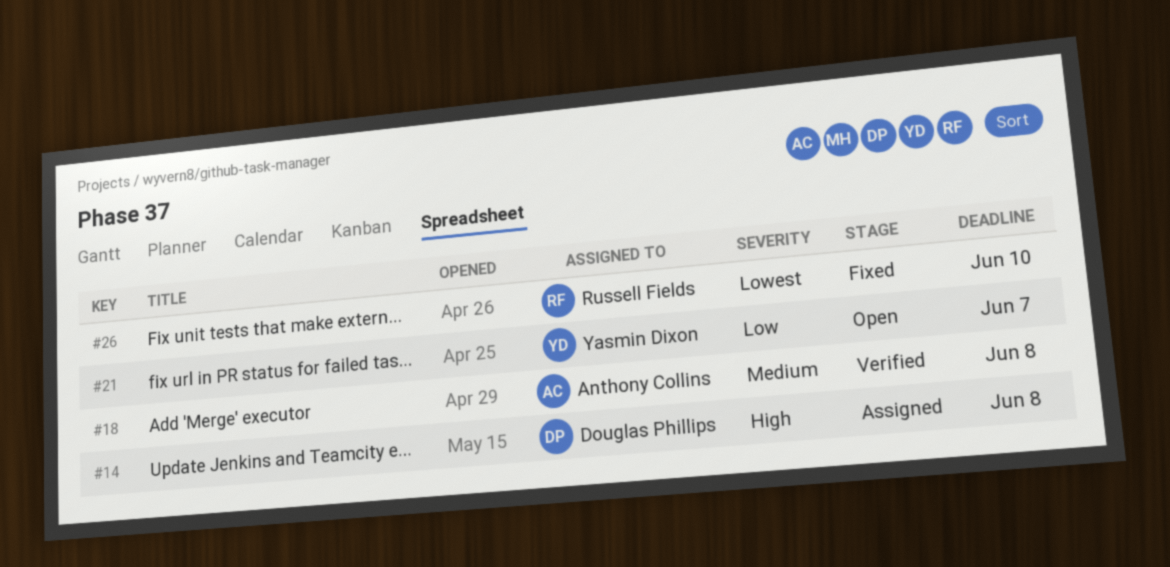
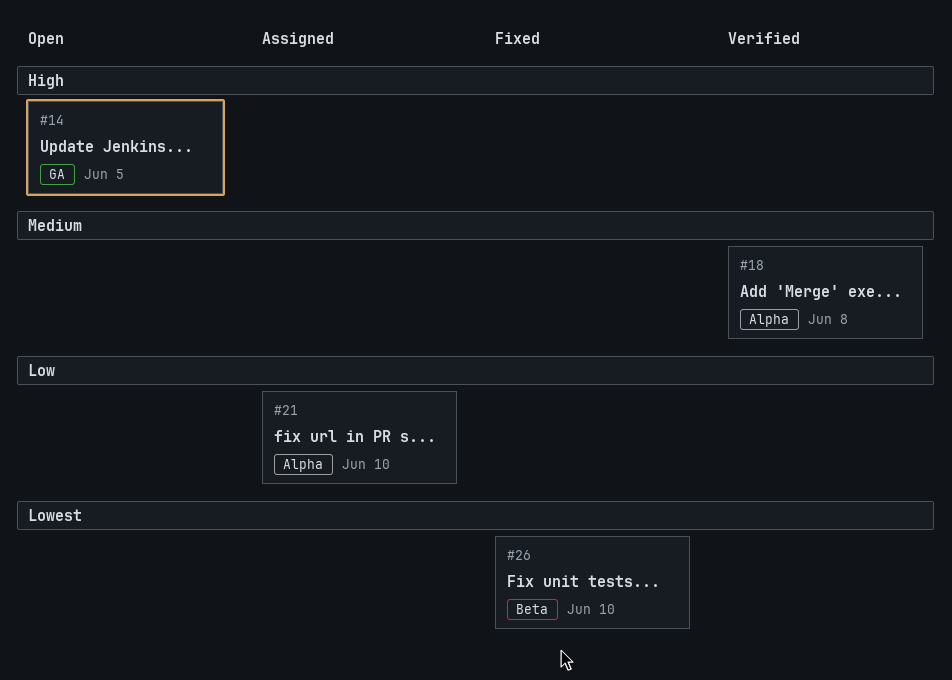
#14, status: Assigned -> Open
#14, due: Jun 8 -> Jun 5
#21, status: Open -> Assigned
#21, due: Jun 7 -> Jun 10

